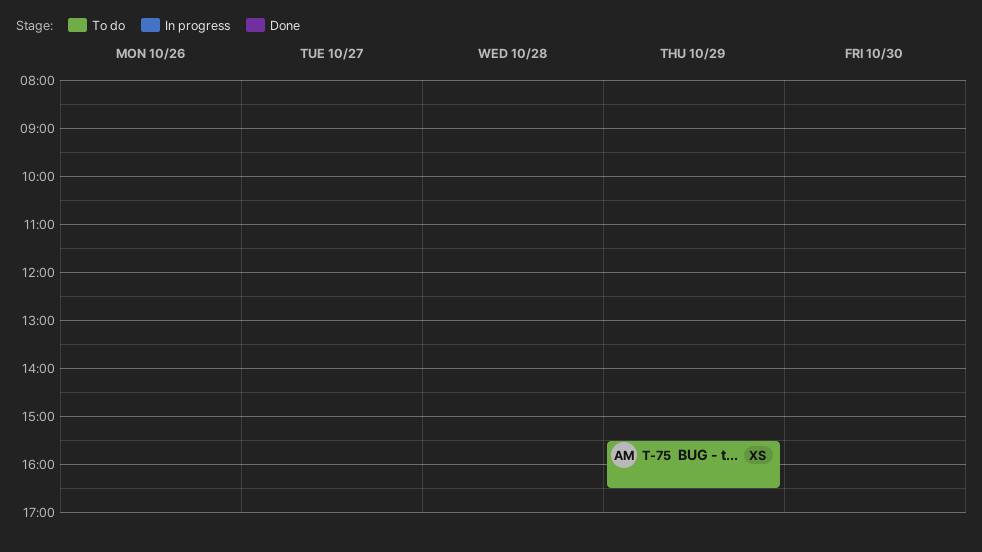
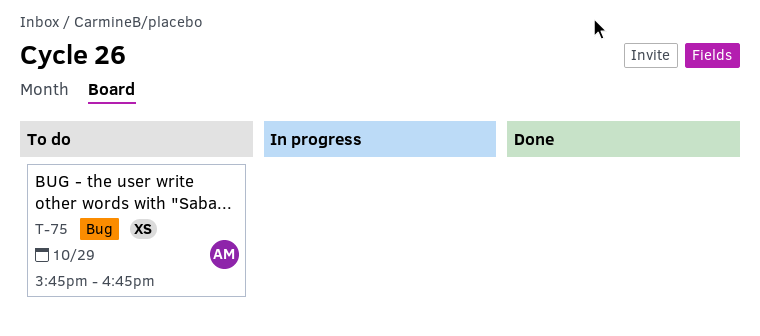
T-75, begins: 15:30 -> 15:45
T-75, ends: 16:30 -> 16:45

